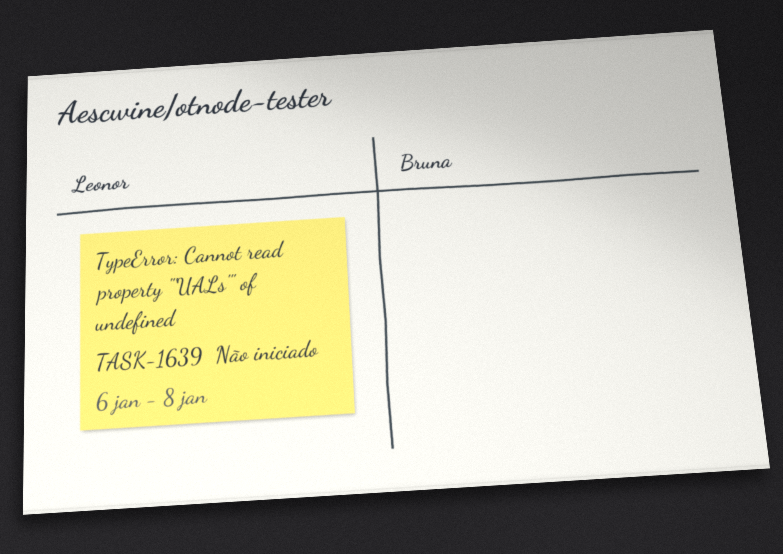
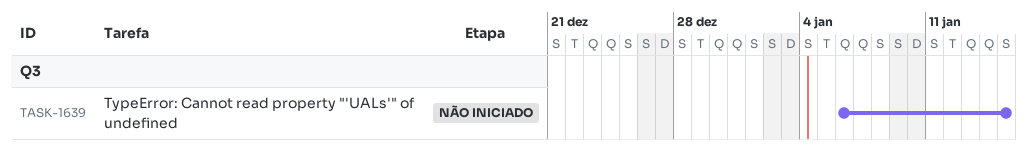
TASK-1639, due: Jan 8 -> Jan 15

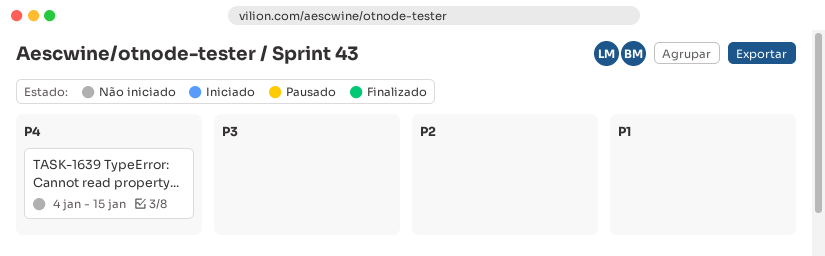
TASK-1639, start: Jan 6 -> Jan 4

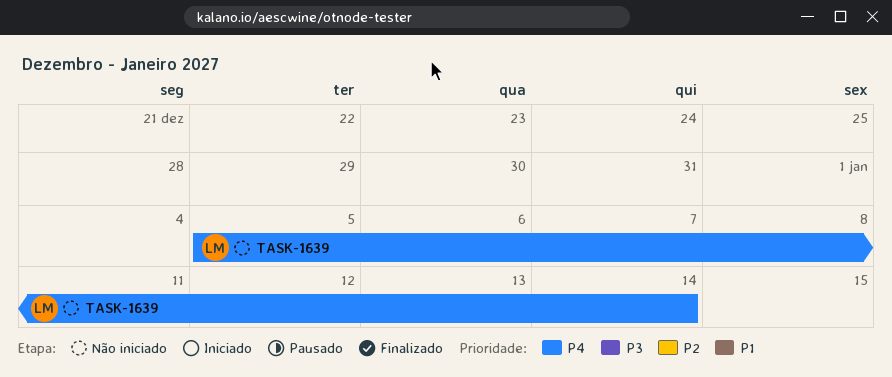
TASK-1639, start: Jan 4 -> Jan 5
TASK-1639, due: Jan 15 -> Jan 14

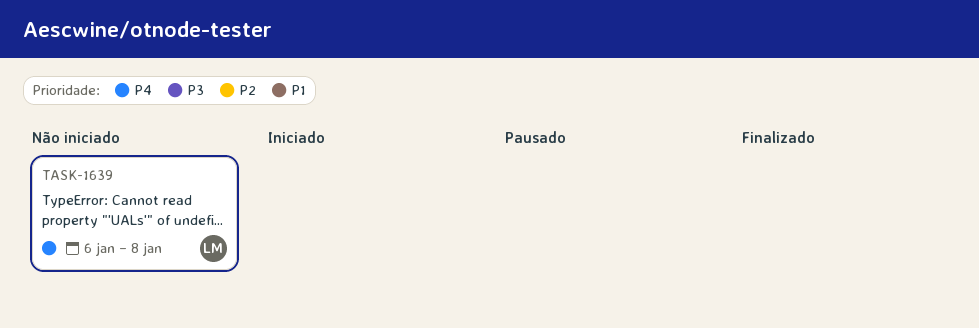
TASK-1639, start: Jan 5 -> Jan 6
TASK-1639, due: Jan 14 -> Jan 8

